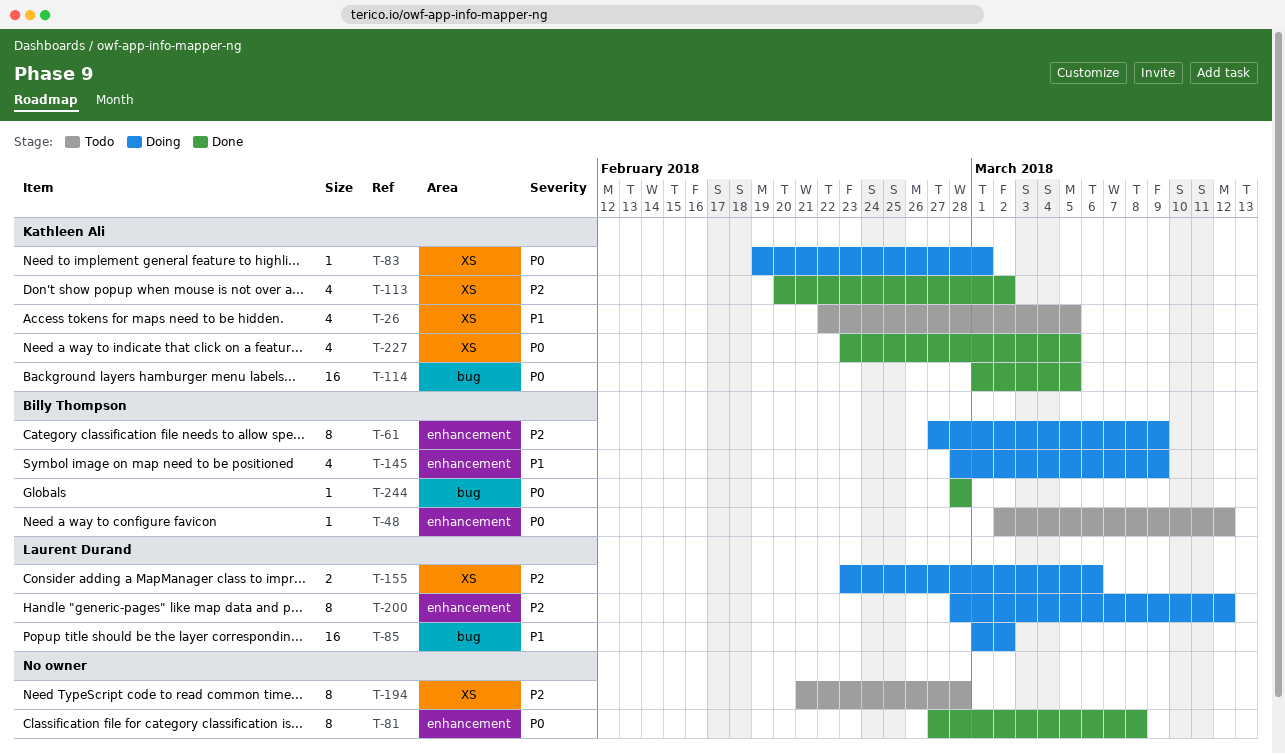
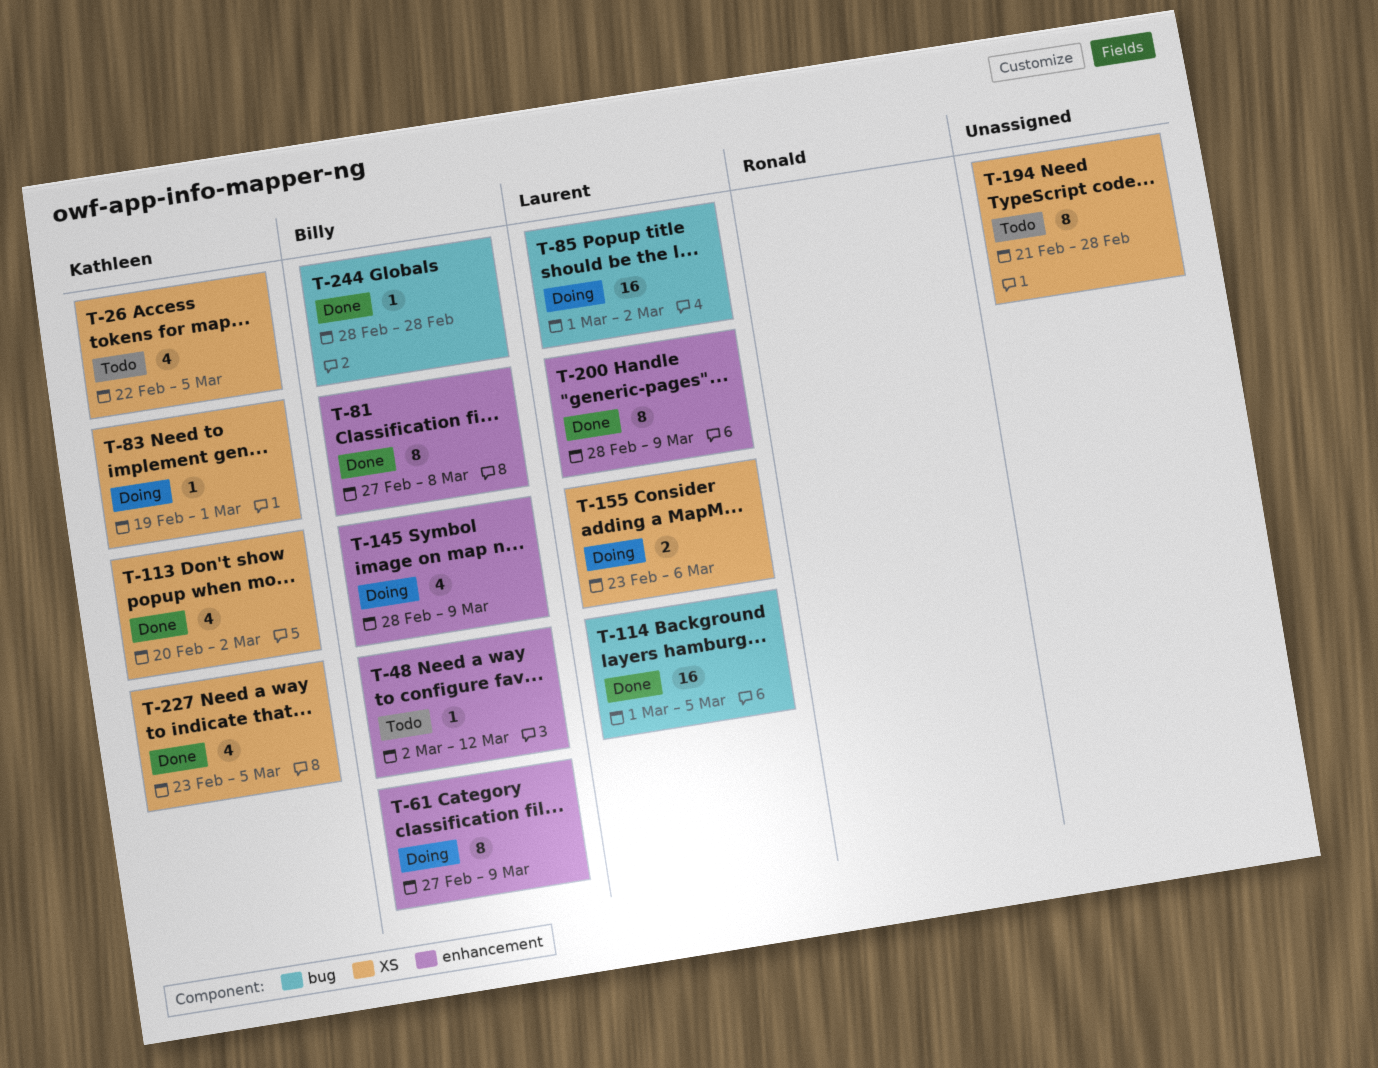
T-81, owner: none -> Billy Thompson
T-114, owner: Kathleen Ali -> Laurent Durand
T-200, status: Doing -> Done
T-200, due: Mar 12 -> Mar 9

